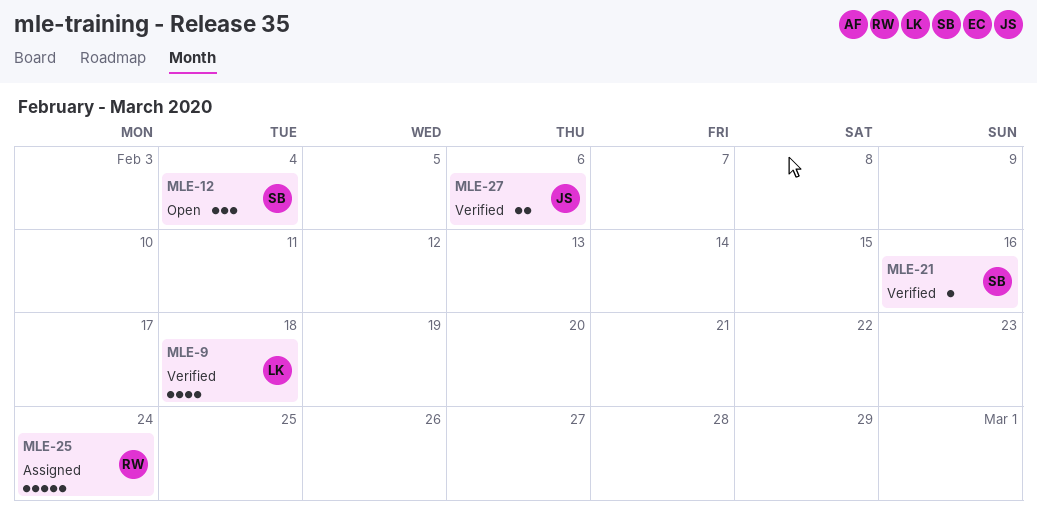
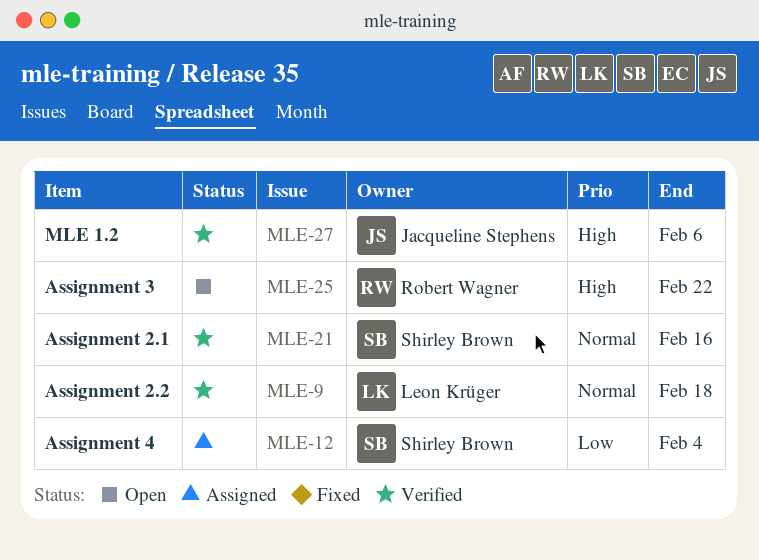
MLE-12, status: Open -> Assigned
MLE-25, status: Assigned -> Open
MLE-25, due: Feb 24 -> Feb 22

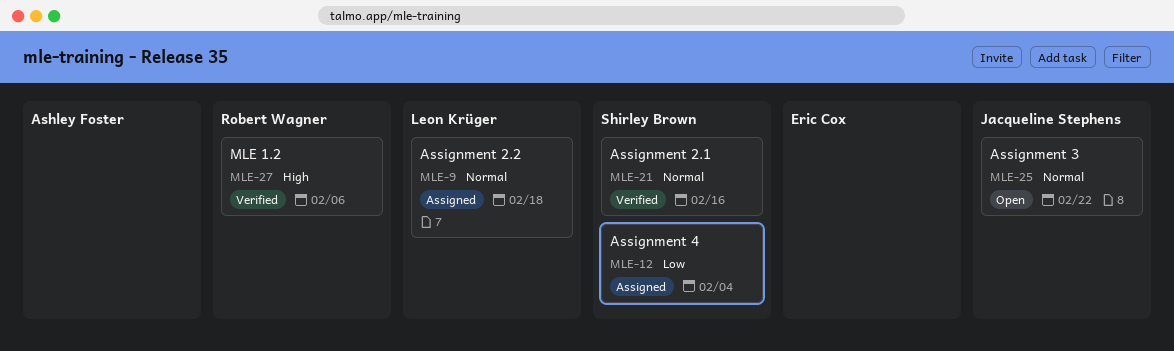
MLE-9, status: Verified -> Assigned
MLE-25, owner: Robert Wagner -> Jacqueline Stephens
MLE-25, priority: High -> Normal
MLE-27, owner: Jacqueline Stephens -> Robert Wagner

